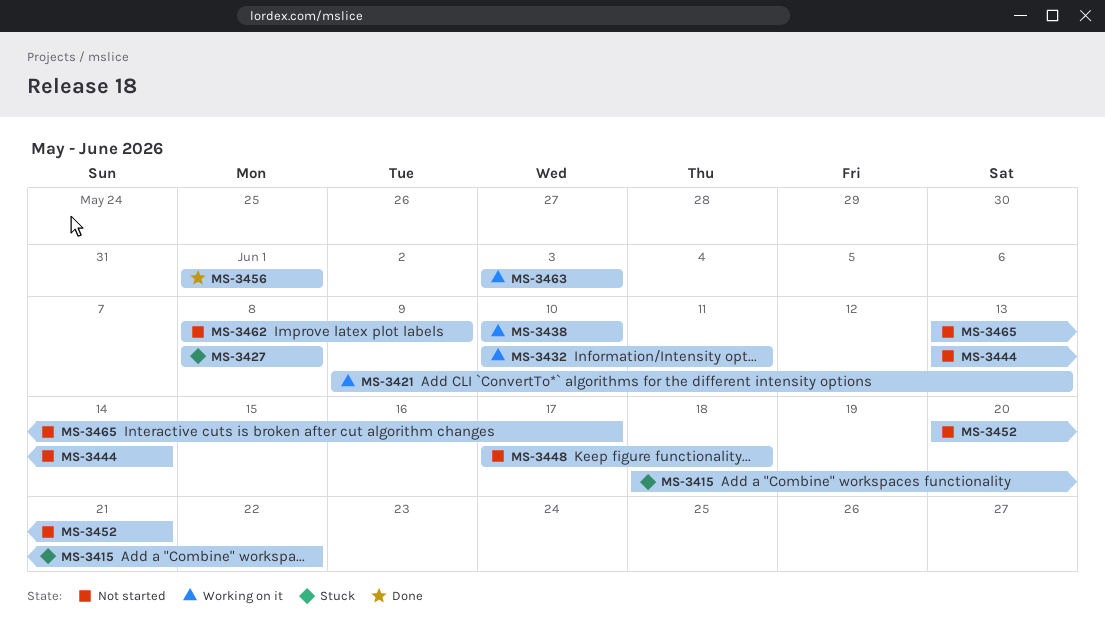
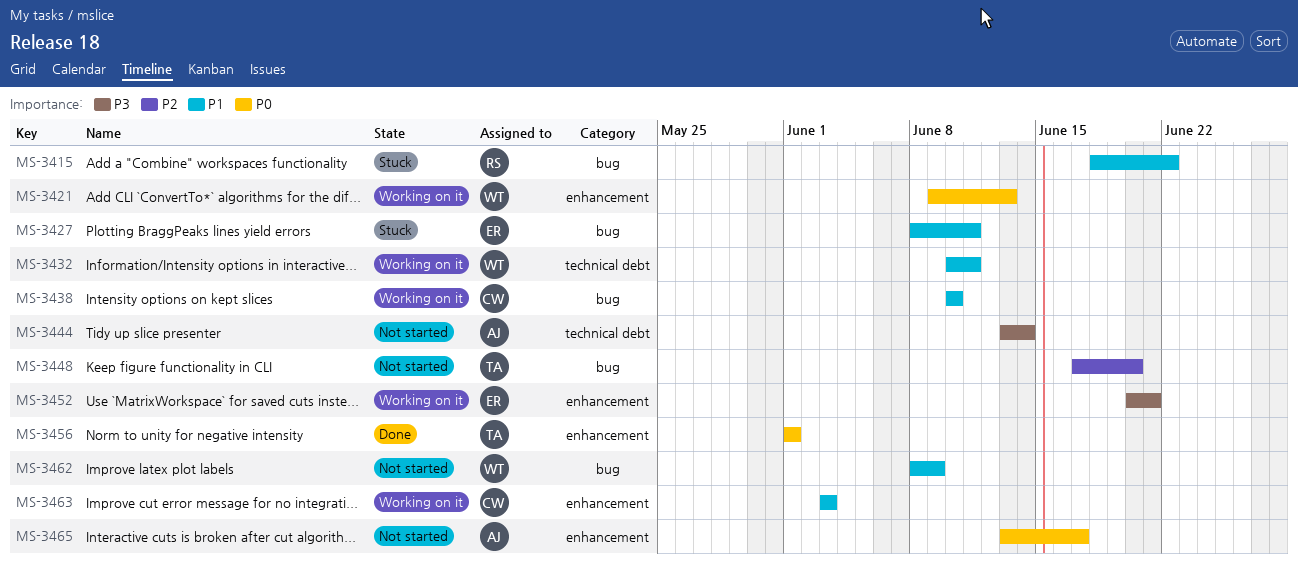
MS-3427, due: Jun 8 -> Jun 11
MS-3448, due: Jun 18 -> Jun 20
MS-3452, status: Not started -> Working on it

